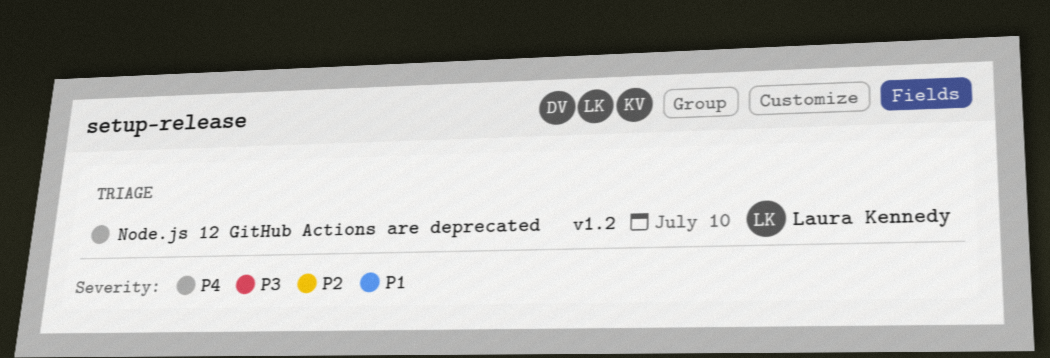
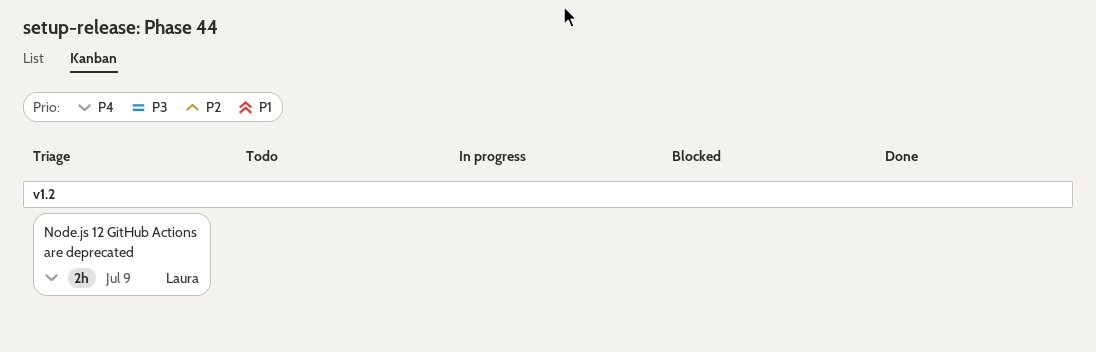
Node.js 12 GitHub Actions are deprecated, due: Jul 10 -> Jul 9

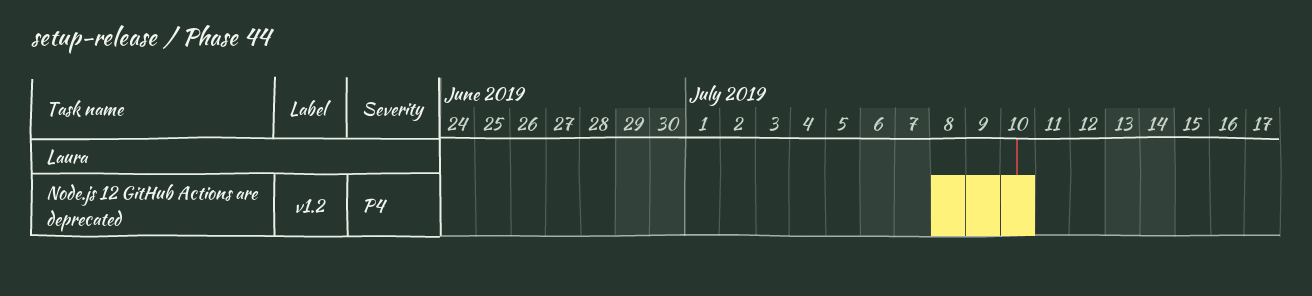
Node.js 12 GitHub Actions are deprecated, due: Jul 9 -> Jul 10

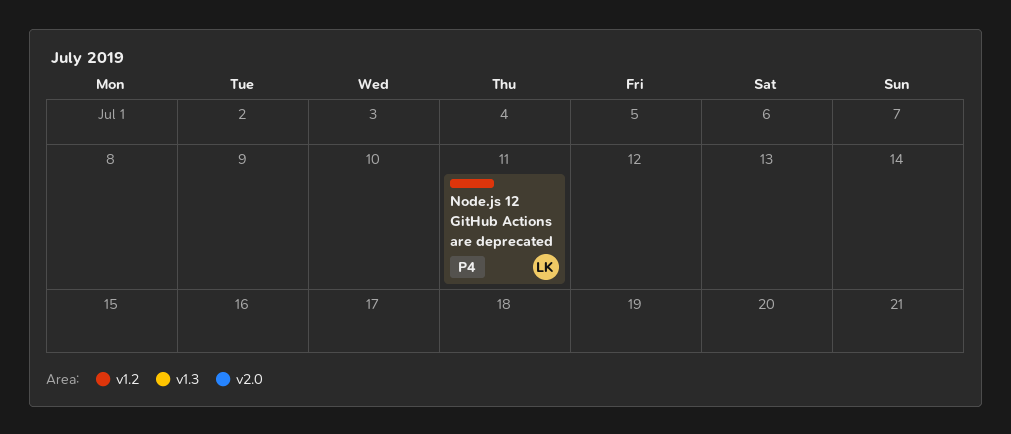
Node.js 12 GitHub Actions are deprecated, due: Jul 10 -> Jul 11

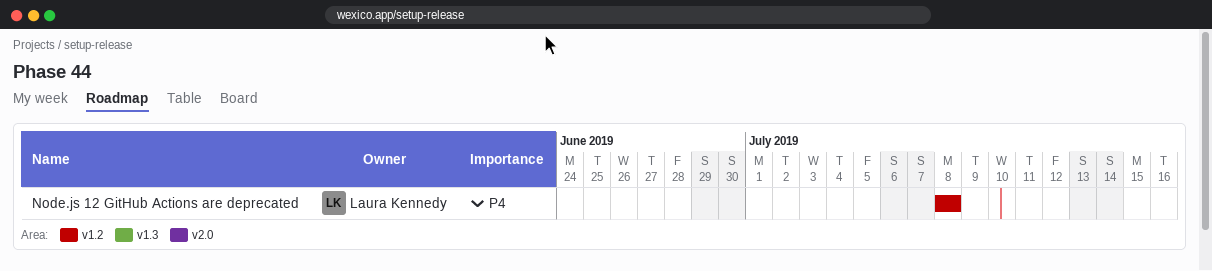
Node.js 12 GitHub Actions are deprecated, due: Jul 11 -> Jul 8

